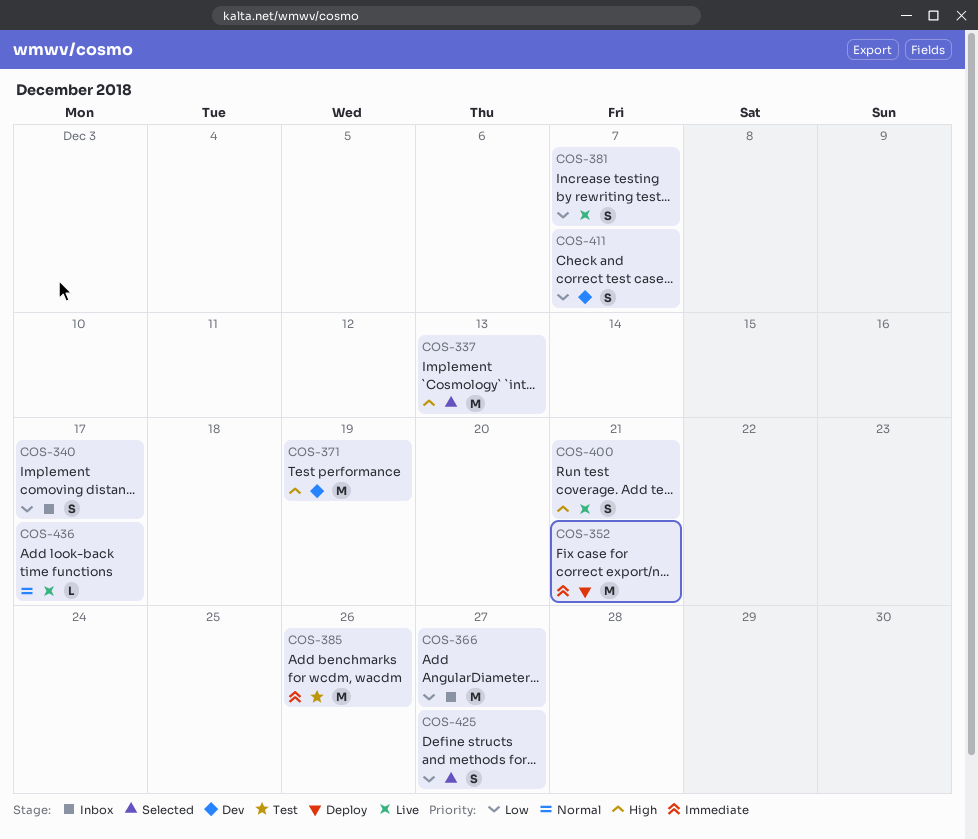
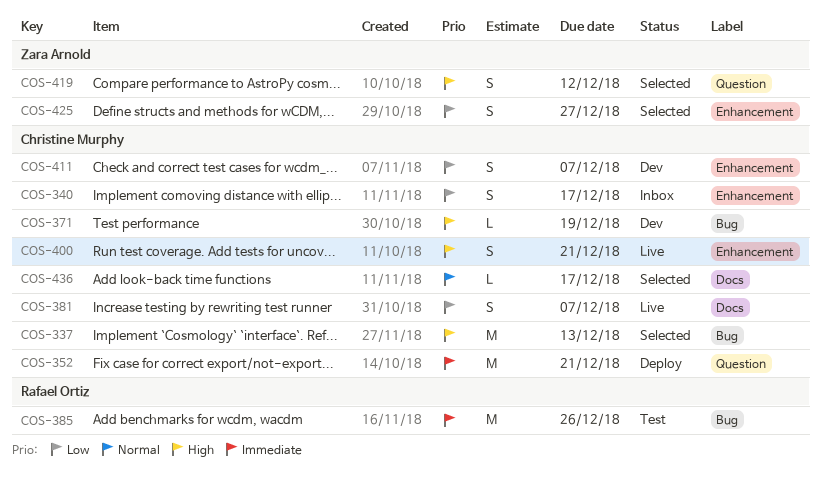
COS-366: present -> none
COS-371, estimate: M -> L
COS-419: none -> present
COS-436, status: Live -> Selected

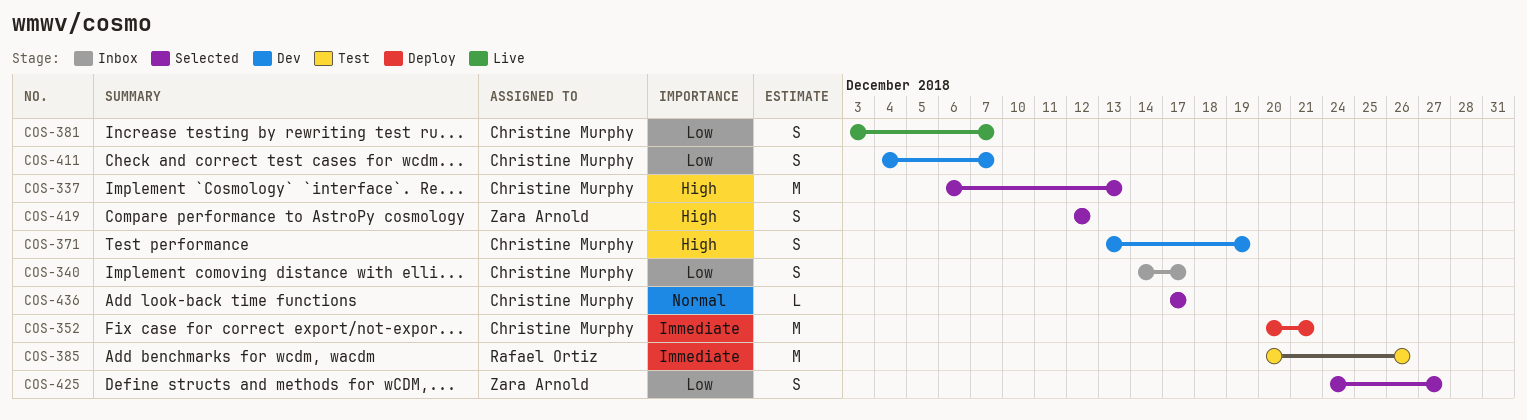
COS-371, estimate: L -> S
COS-400: present -> none

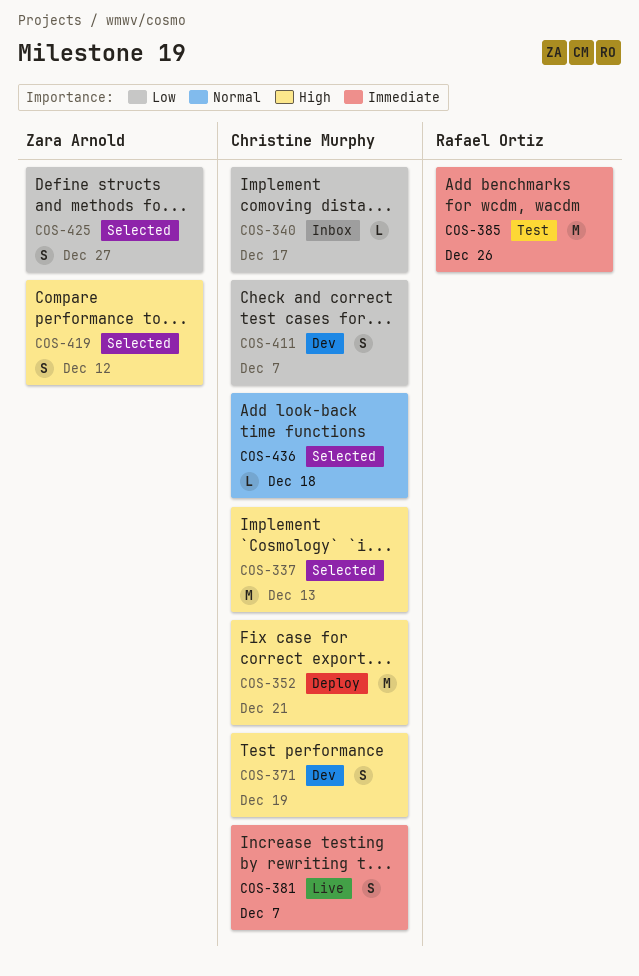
COS-340, estimate: S -> L
COS-352, priority: Immediate -> High
COS-381, priority: Low -> Immediate
COS-436, due: Dec 17 -> Dec 18

